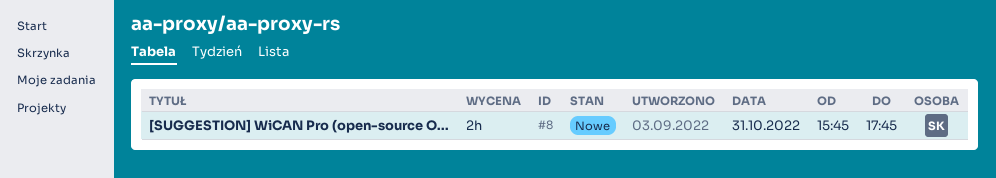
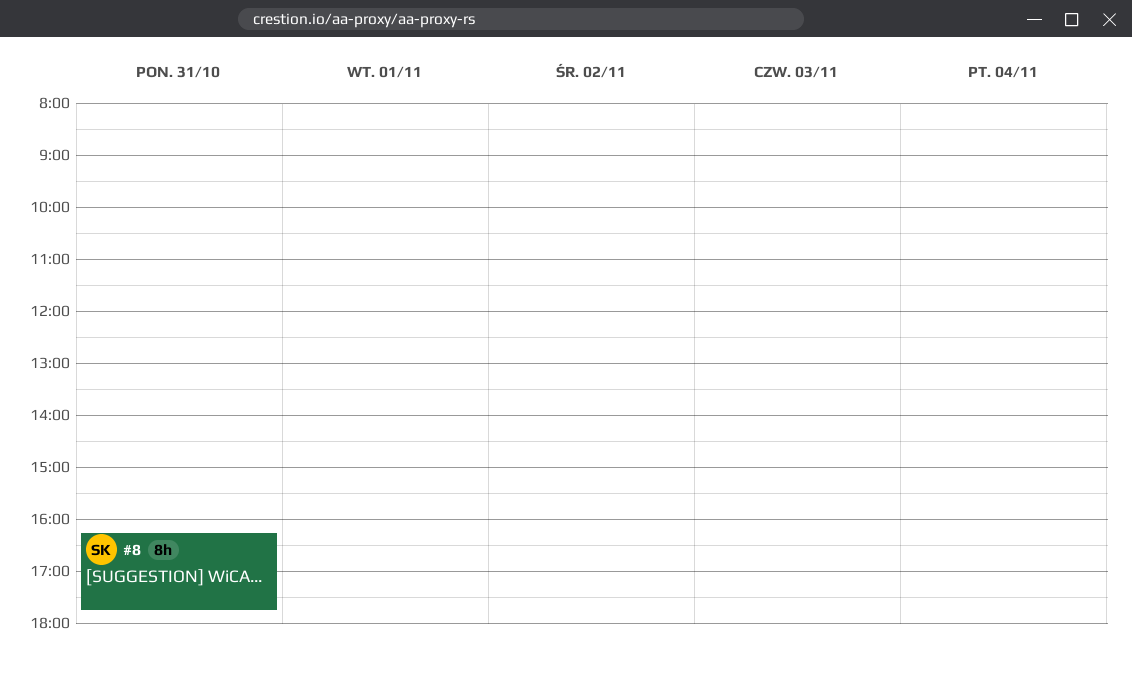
#8, estimate: 2h -> 8h
#8, begins: 15:45 -> 16:15

